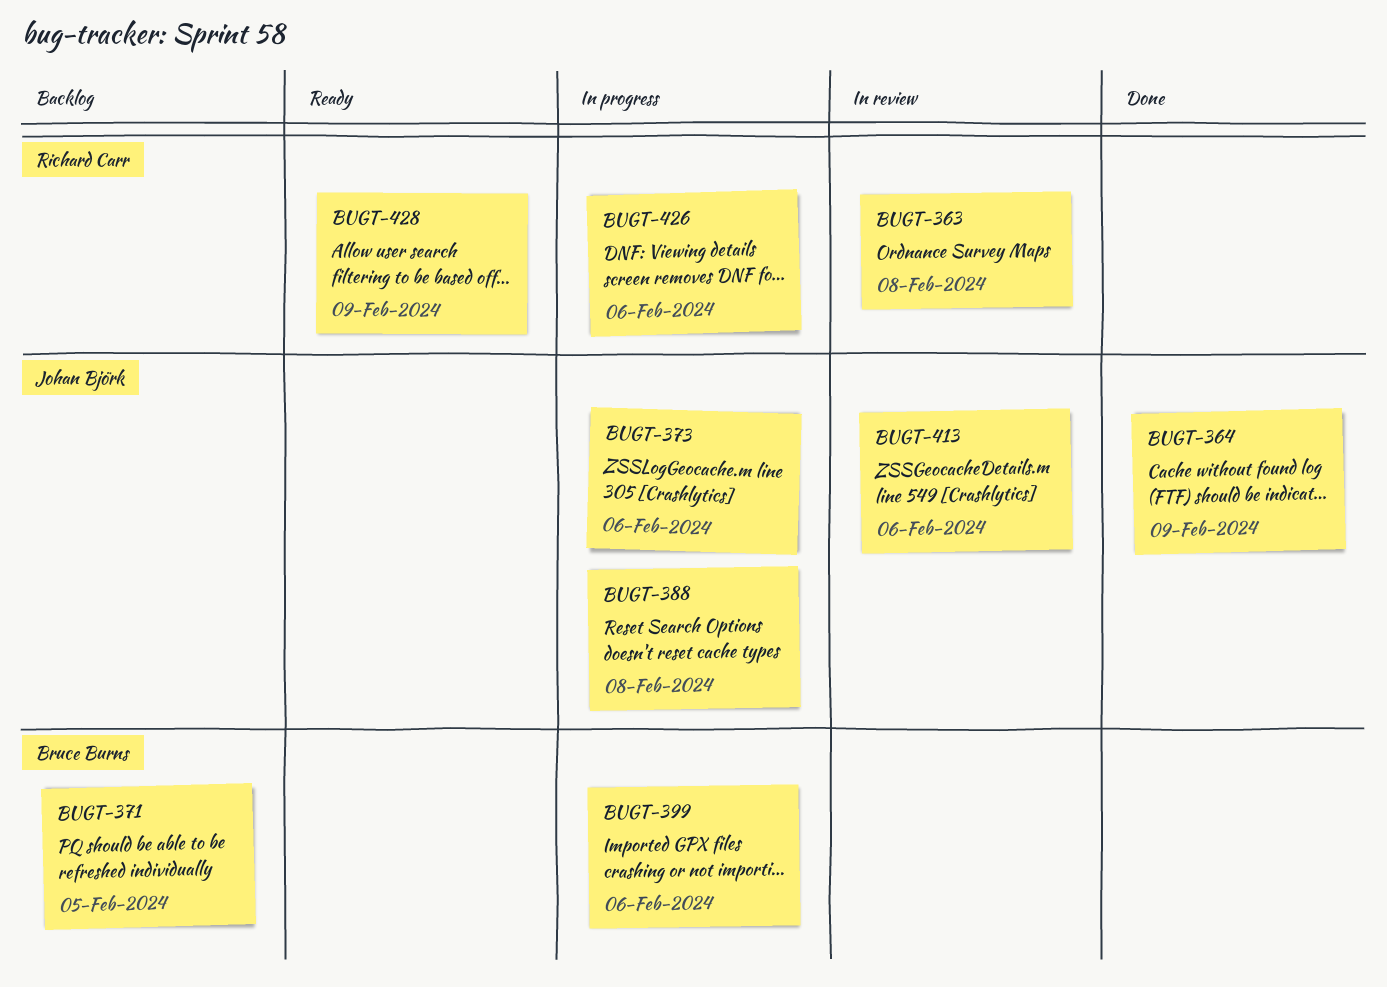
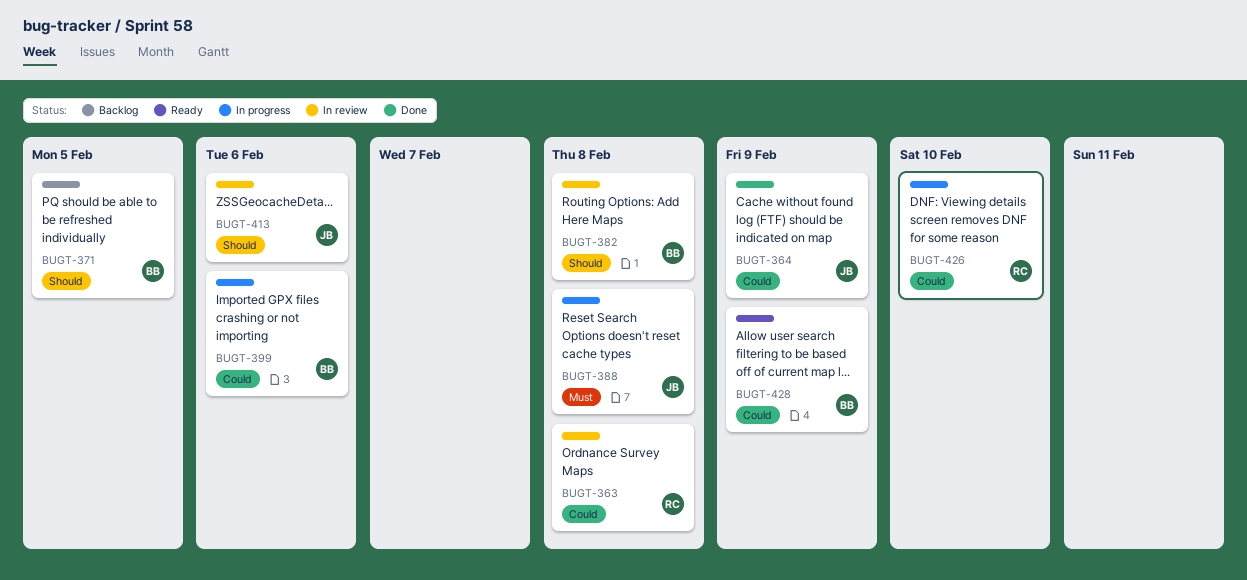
BUGT-373: present -> none
BUGT-382: none -> present
BUGT-426, due: Feb 6 -> Feb 10
BUGT-428, owner: Richard Carr -> Bruce Burns

